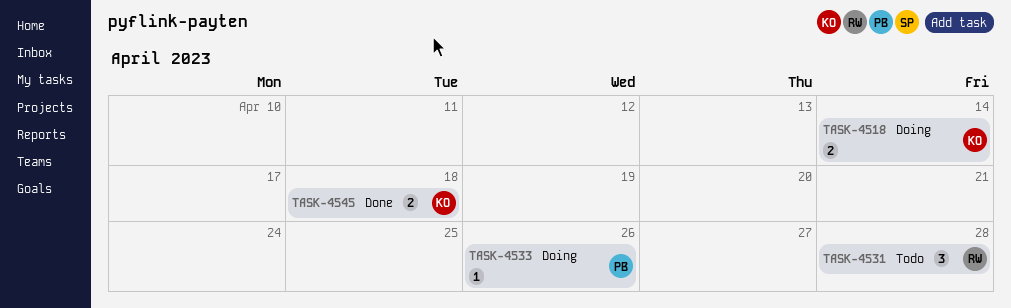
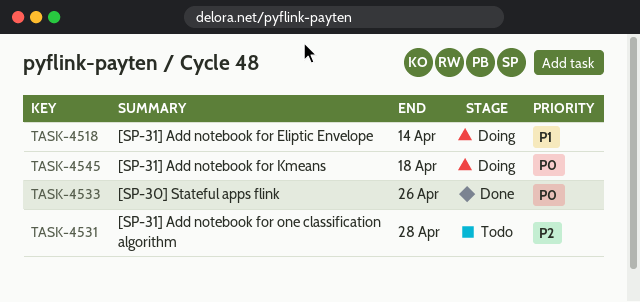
TASK-4533, status: Doing -> Done
TASK-4545, status: Done -> Doing

